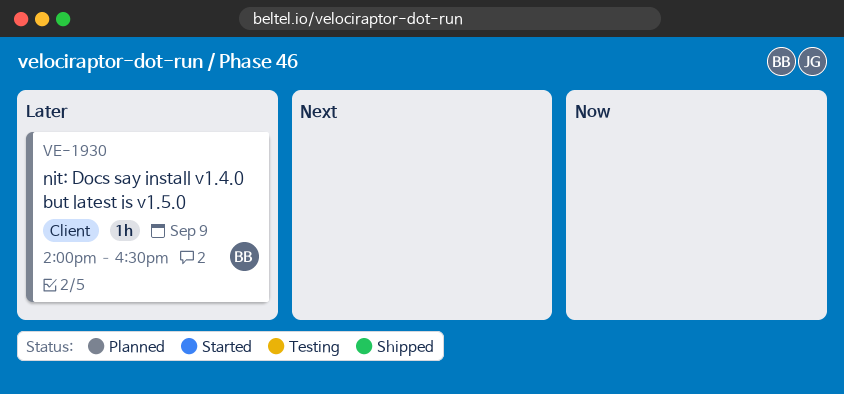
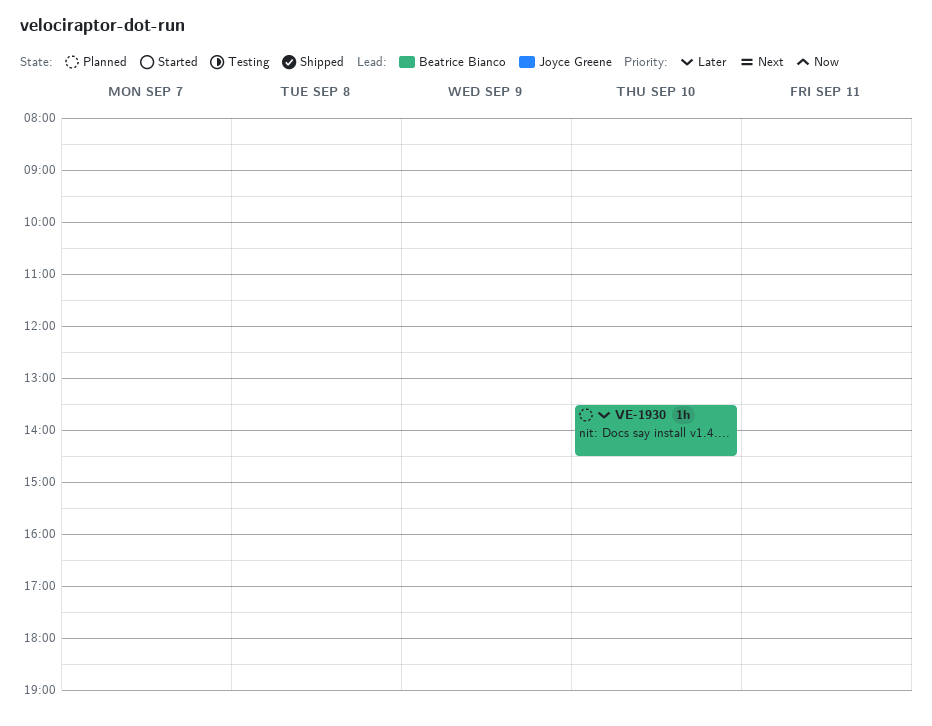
VE-1930, day: Sep 9 -> Sep 10
VE-1930, begins: 14:00 -> 13:30
VE-1930, ends: 16:30 -> 14:30

